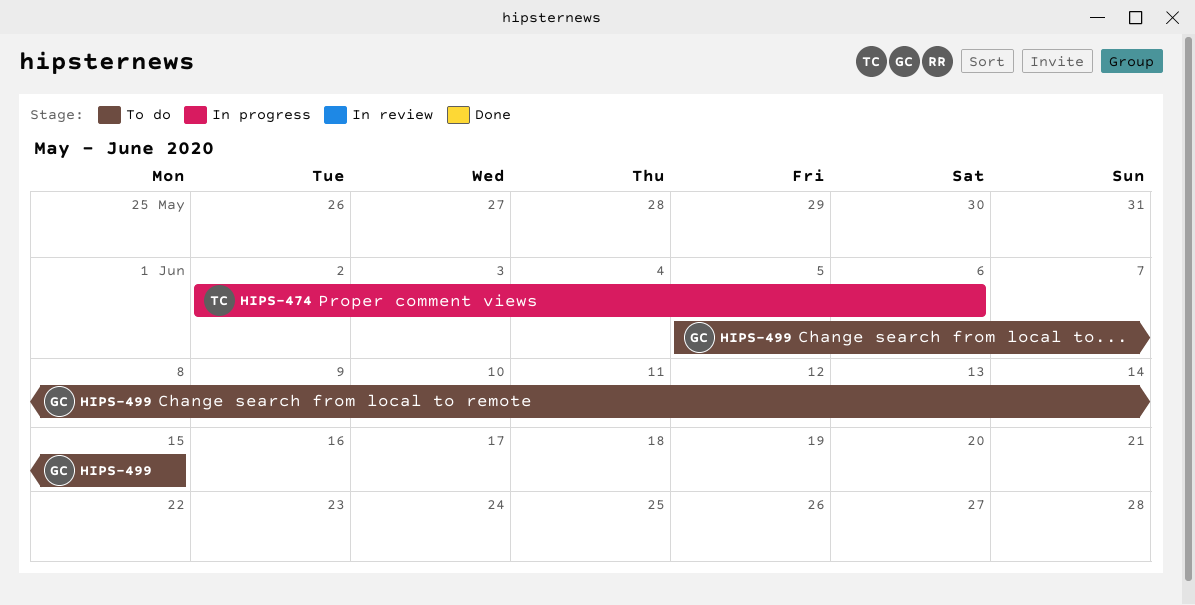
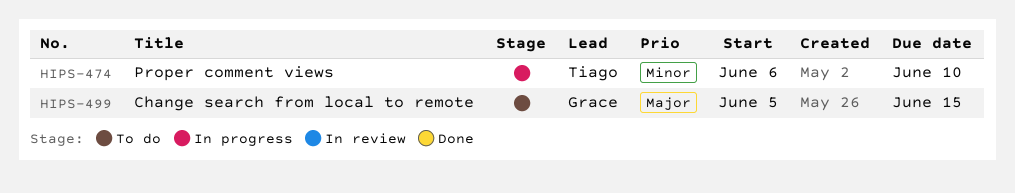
HIPS-474, start: Jun 2 -> Jun 6
HIPS-474, due: Jun 6 -> Jun 10

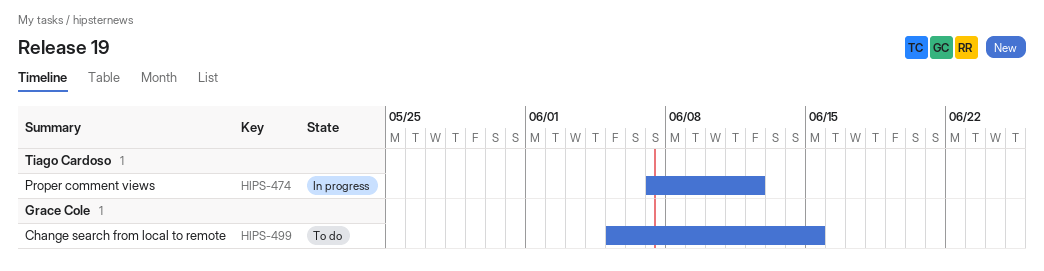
HIPS-474, start: Jun 6 -> Jun 7
HIPS-474, due: Jun 10 -> Jun 12

